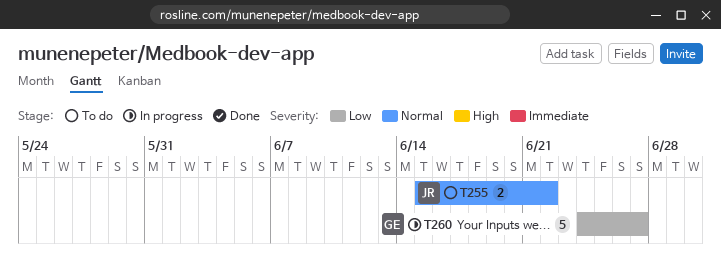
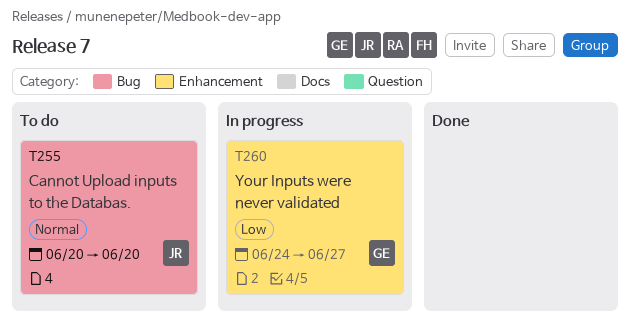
T255, start: Jun 15 -> Jun 20
T255, due: Jun 22 -> Jun 20

